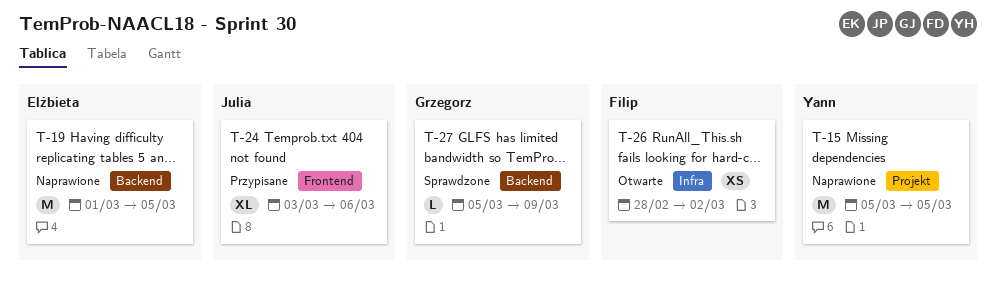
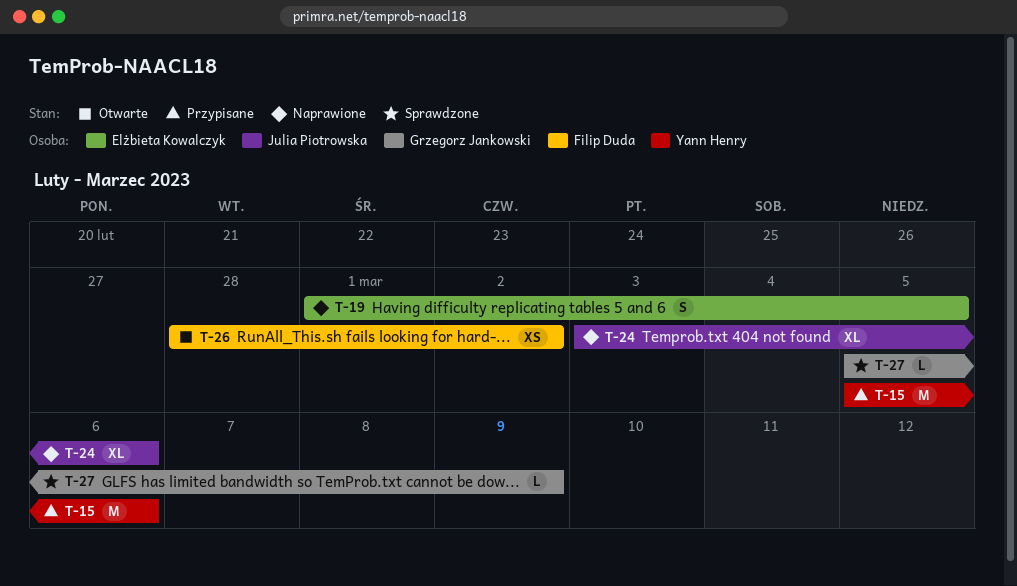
T-15, status: Naprawione -> Przypisane
T-15, due: Mar 5 -> Mar 6
T-19, estimate: M -> S
T-24, status: Przypisane -> Naprawione

